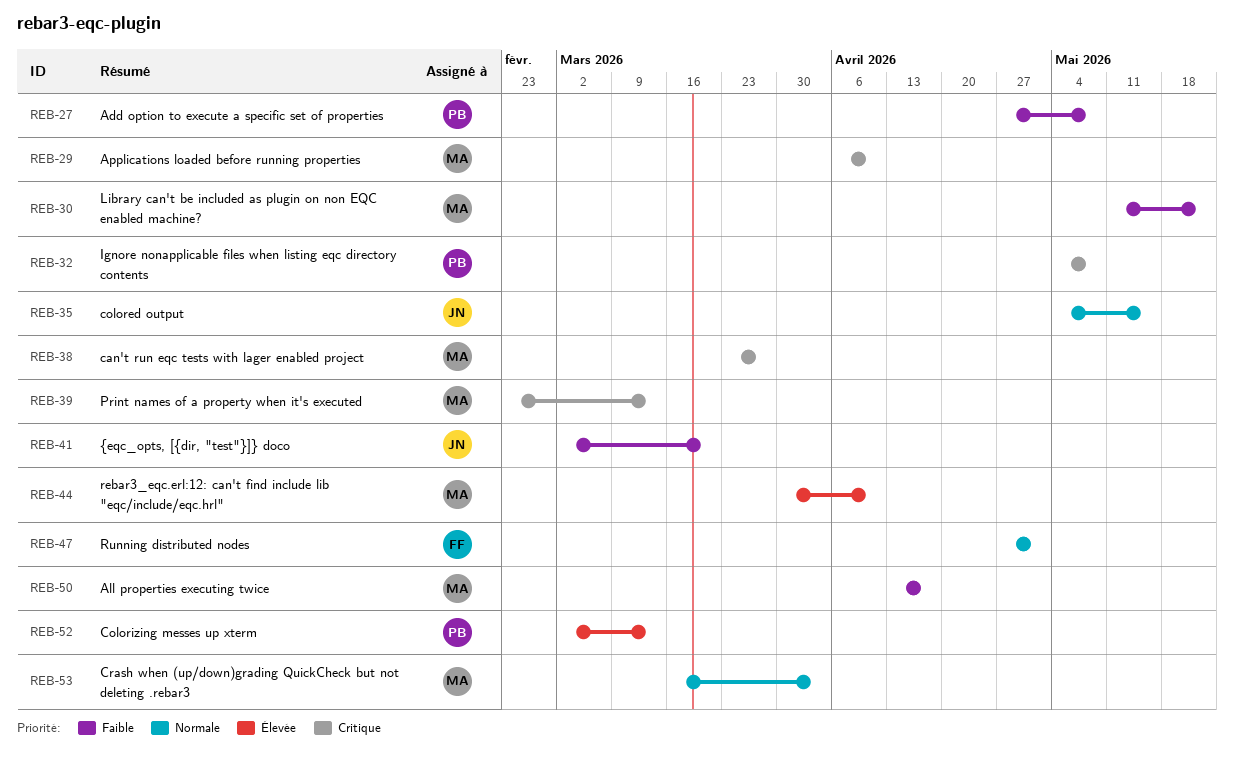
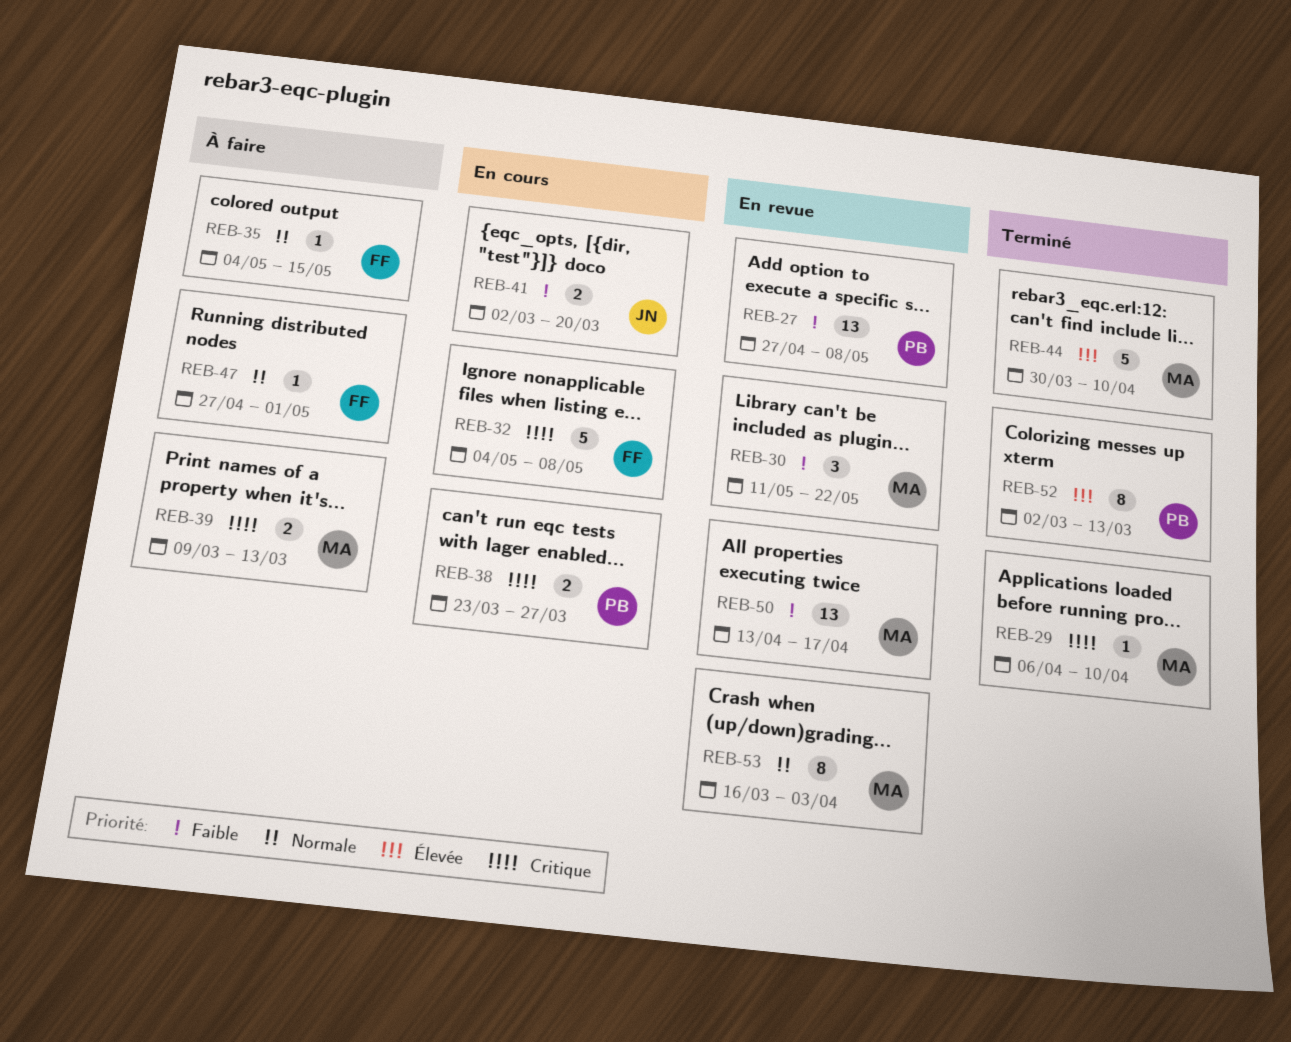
REB-32, owner: PB -> FF
REB-35, owner: JN -> FF
REB-38, owner: MA -> PB
REB-39, start: Feb 23 -> Mar 9

